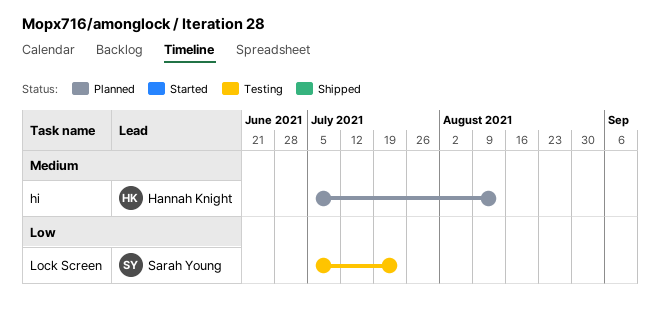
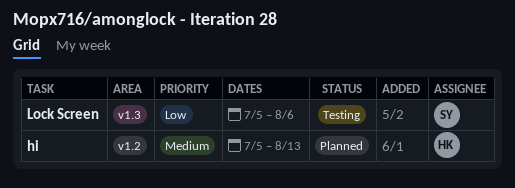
Lock Screen, due: Jul 23 -> Aug 6

